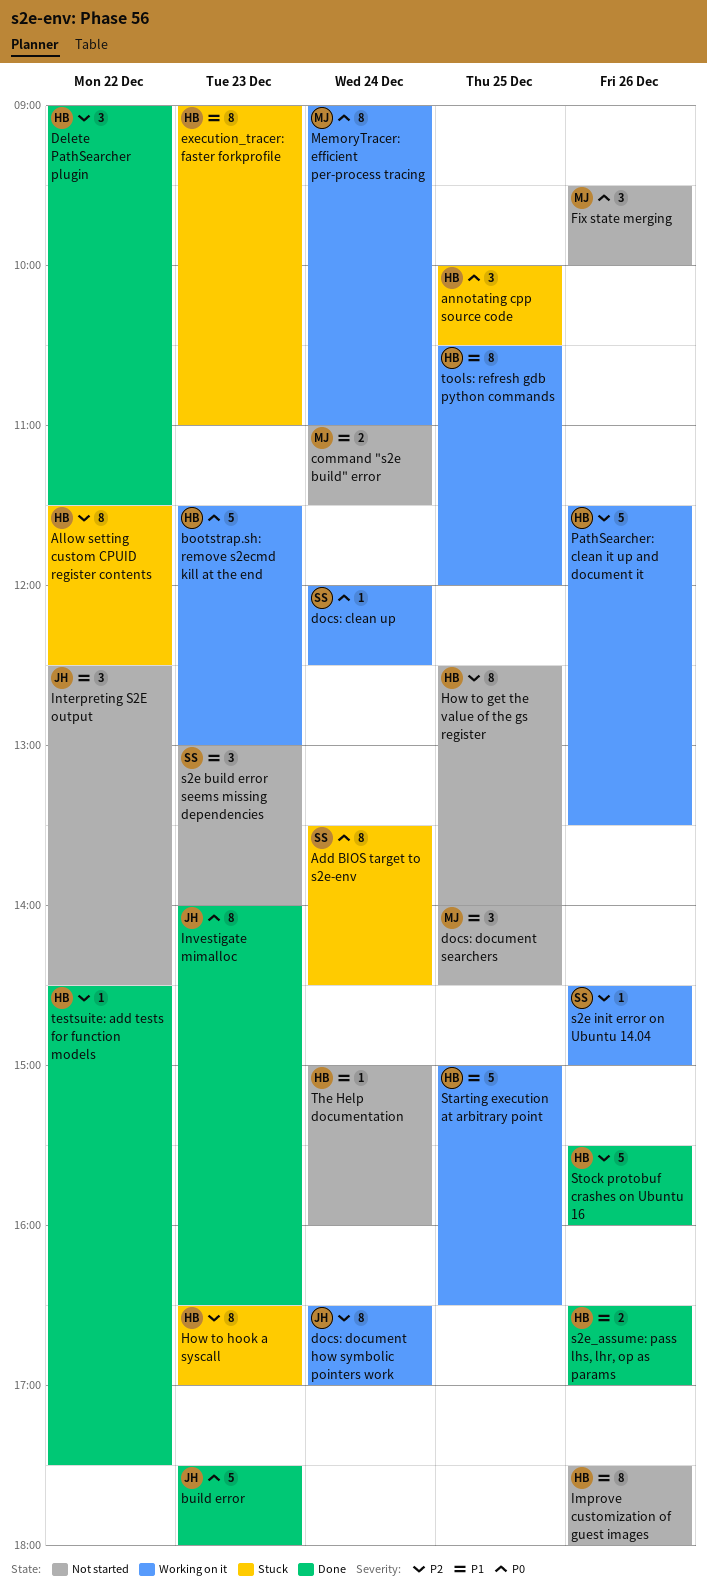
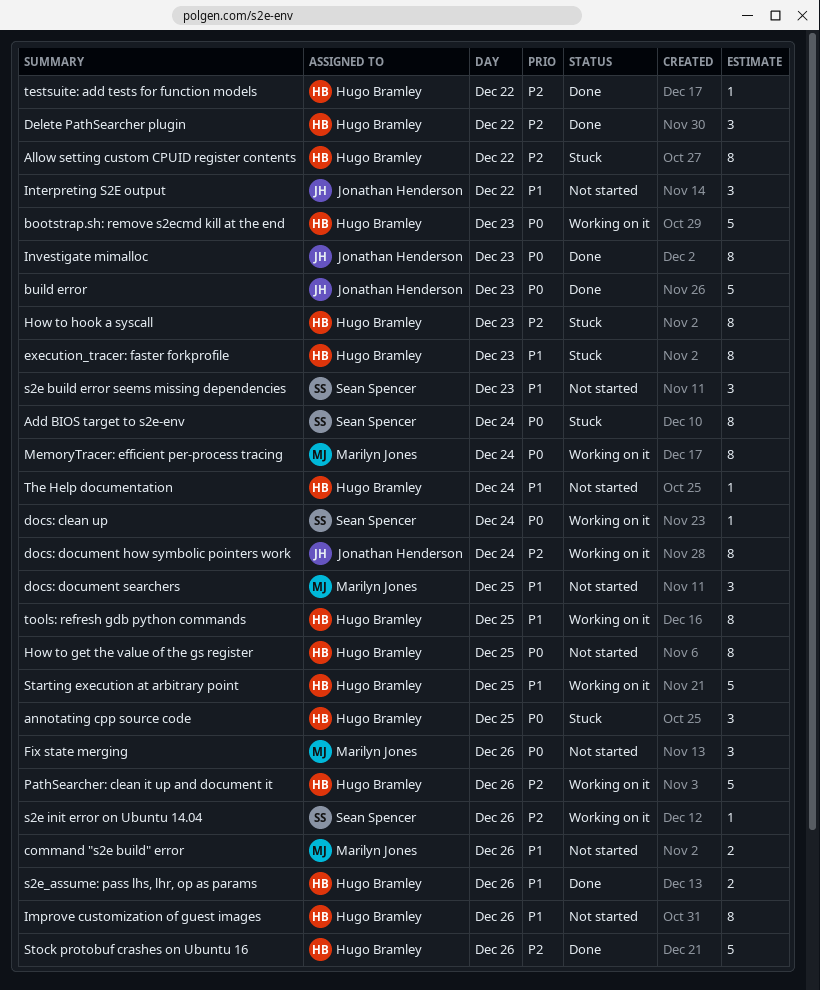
command "s2e build" error, day: Dec 24 -> Dec 26
How to get the value of the gs register, priority: P2 -> P0

